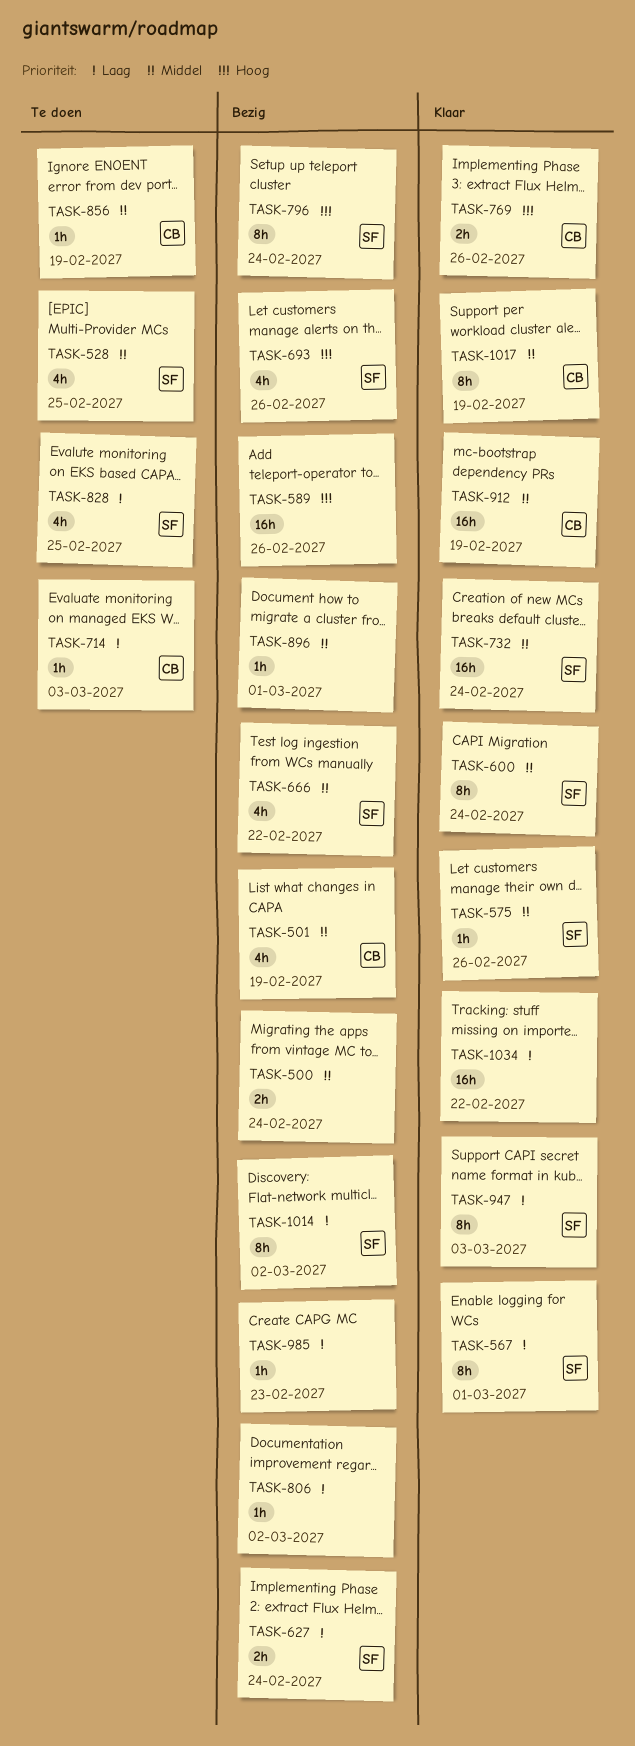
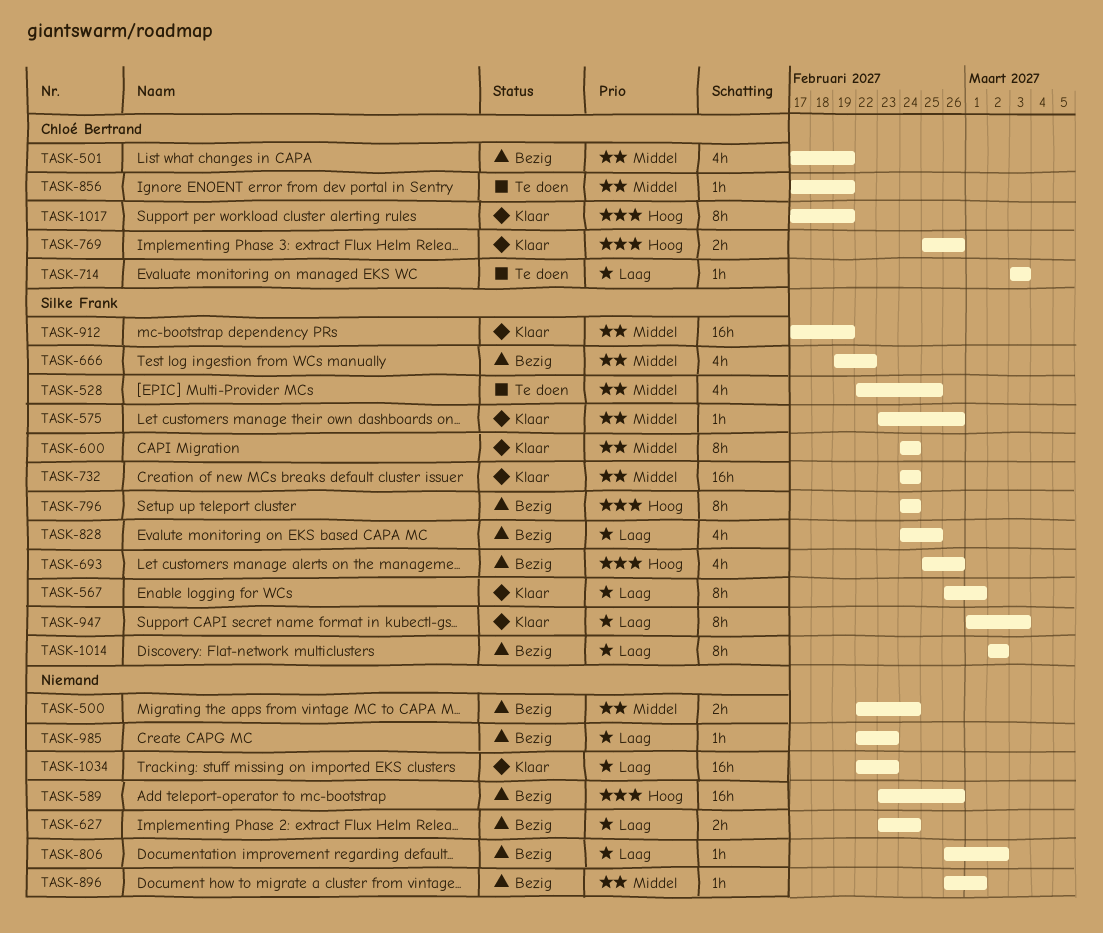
TASK-627, owner: Silke Frank -> none
TASK-828, status: Te doen -> Bezig
TASK-912, owner: Chloé Bertrand -> Silke Frank
TASK-1017, priority: Middel -> Hoog
TASK-1034, due: Feb 22 -> Feb 23

